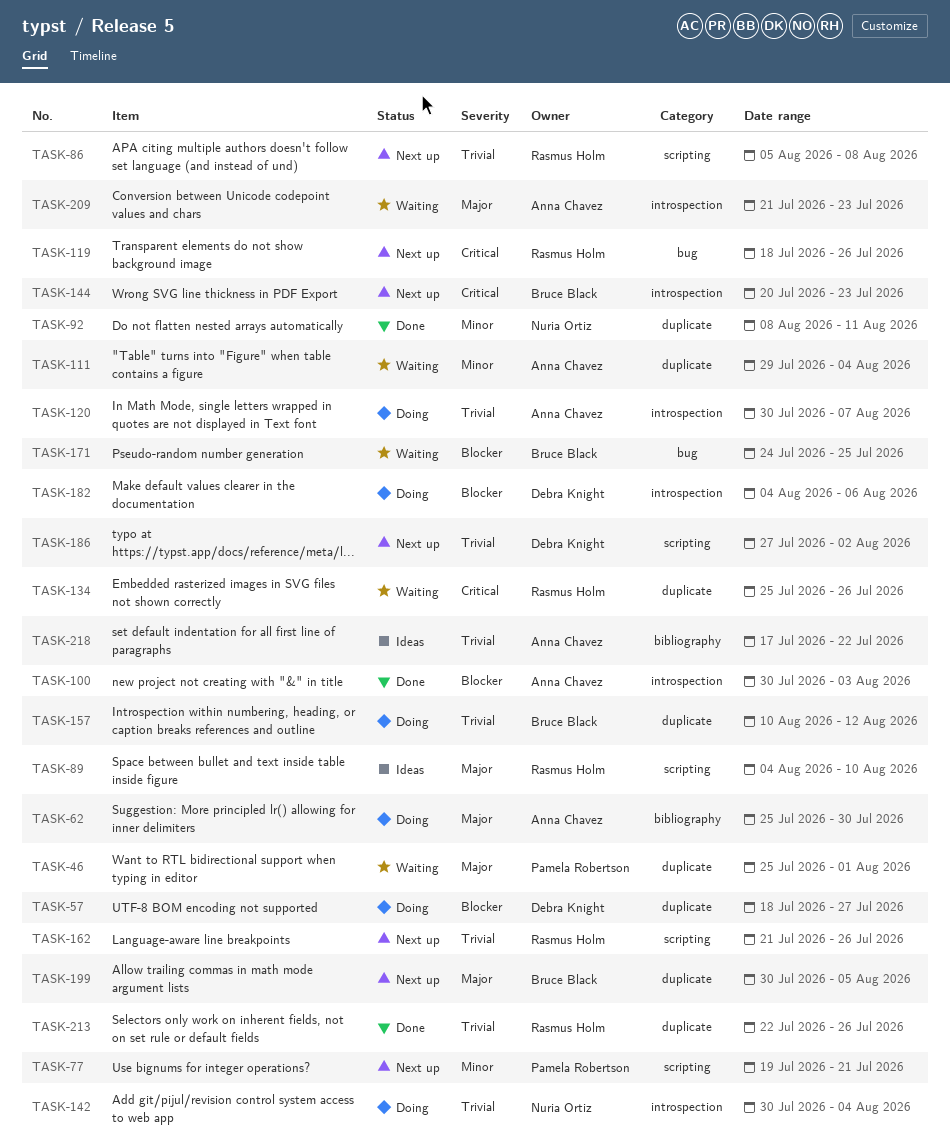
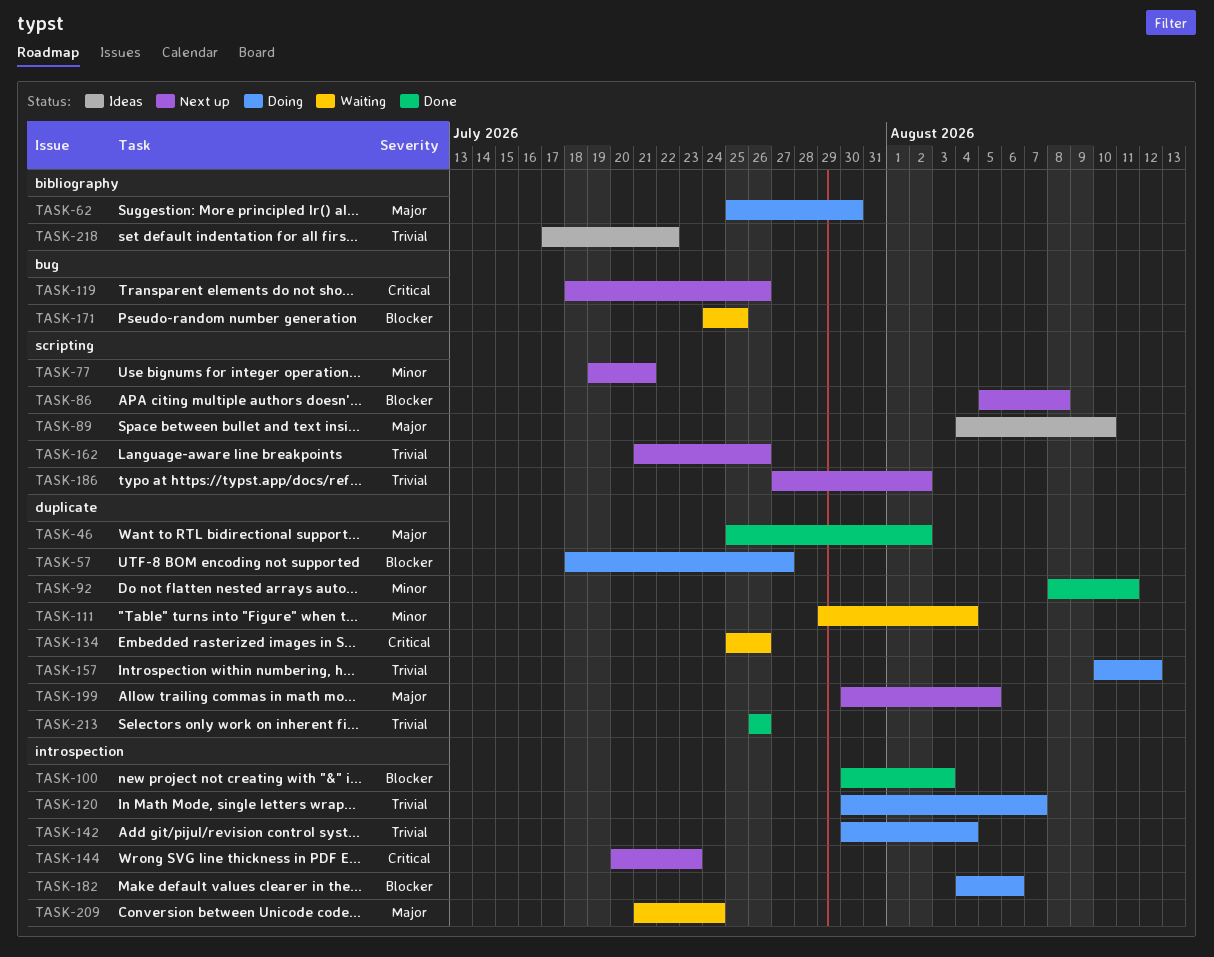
TASK-46, status: Waiting -> Done
TASK-46, due: Aug 1 -> Aug 2
TASK-86, priority: Trivial -> Blocker
TASK-209, due: Jul 23 -> Jul 24
TASK-213, start: Jul 22 -> Jul 26

